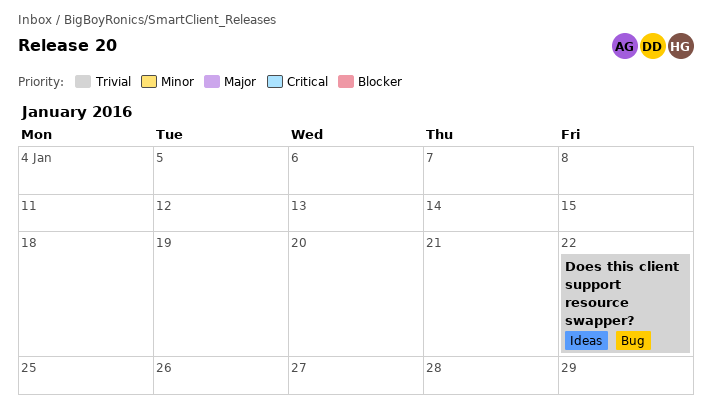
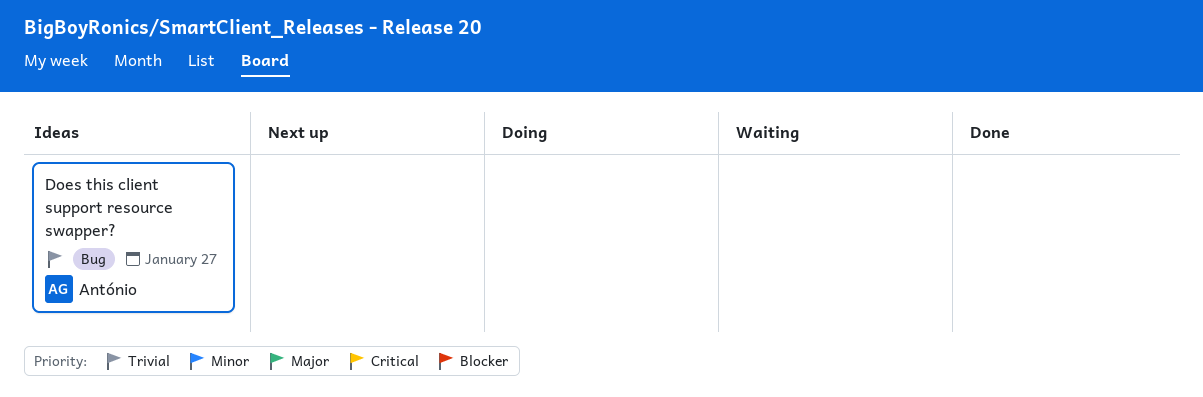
Does this client support resource swapper?, due: Jan 22 -> Jan 27

